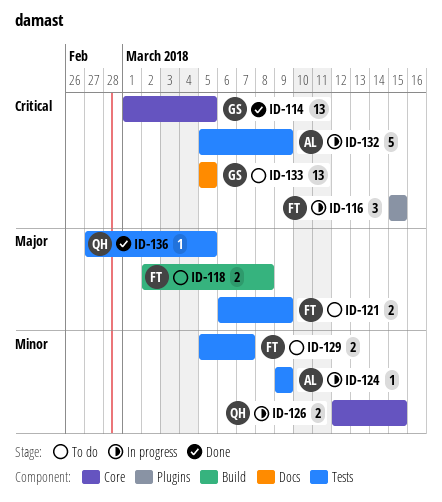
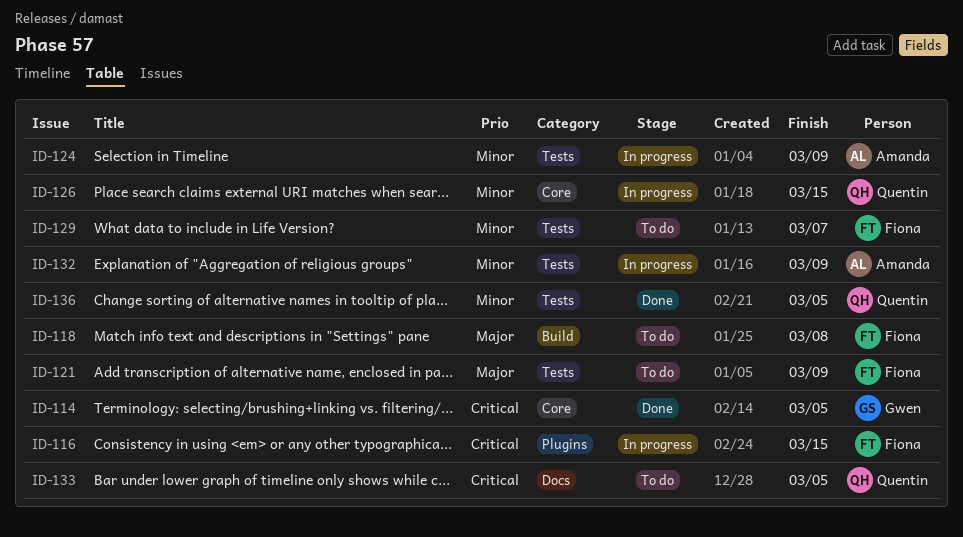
ID-132, priority: Critical -> Minor
ID-133, owner: Gwen -> Quentin
ID-136, priority: Major -> Minor

